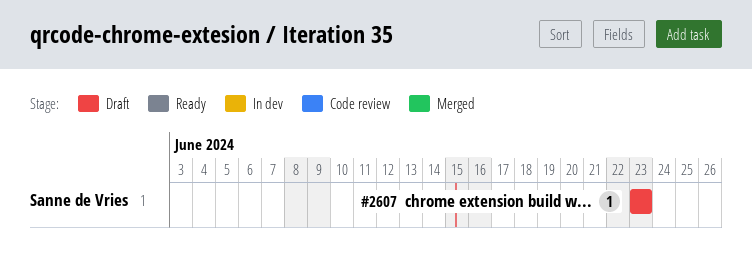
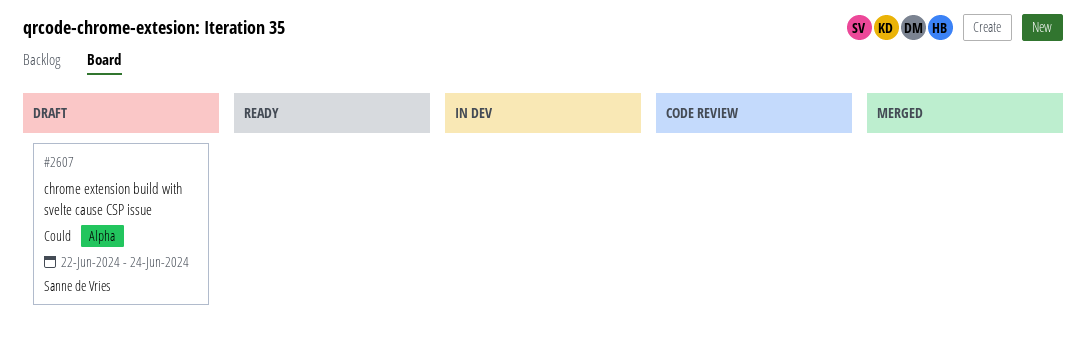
#2607, start: Jun 23 -> Jun 22
#2607, due: Jun 23 -> Jun 24

